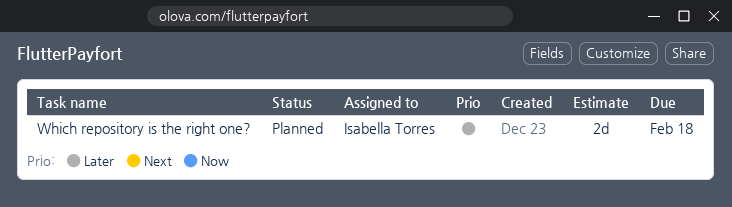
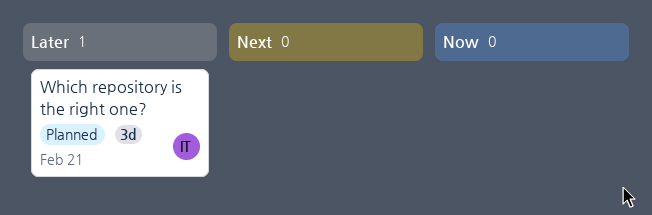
Which repository is the right one?, estimate: 2d -> 3d
Which repository is the right one?, due: Feb 18 -> Feb 21

